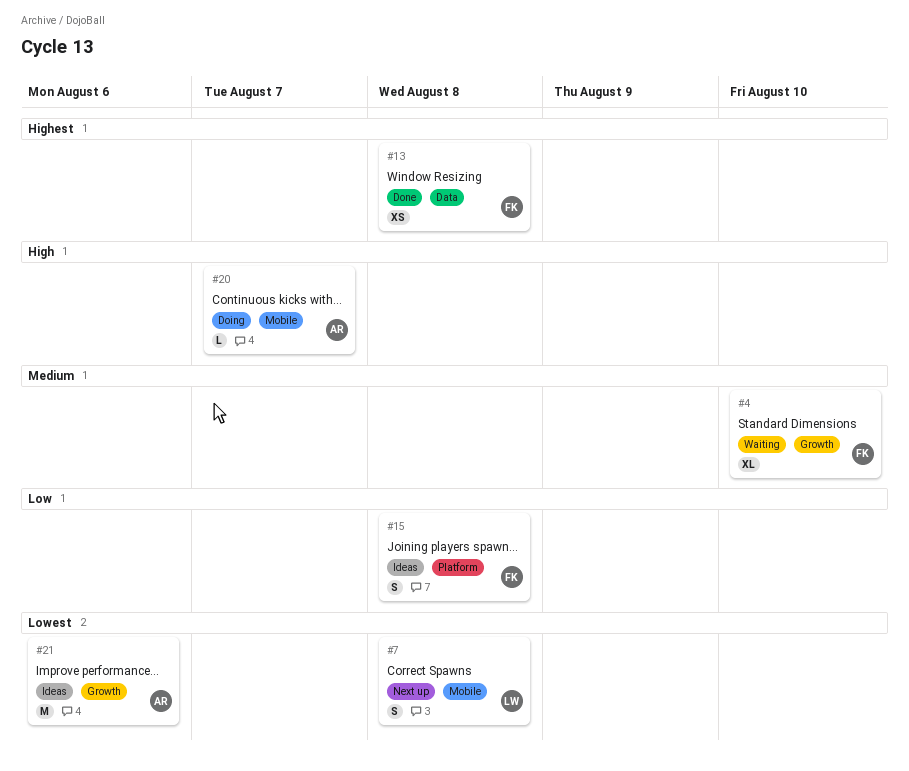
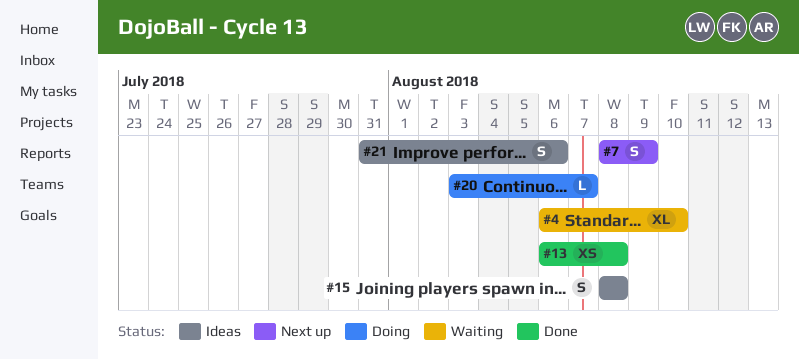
#7, due: Aug 8 -> Aug 9
#21, estimate: M -> S

